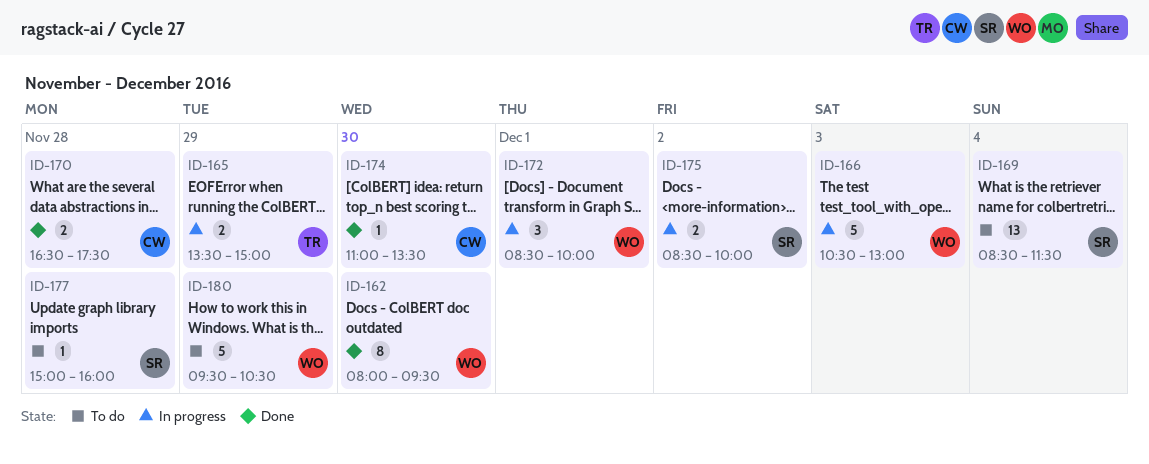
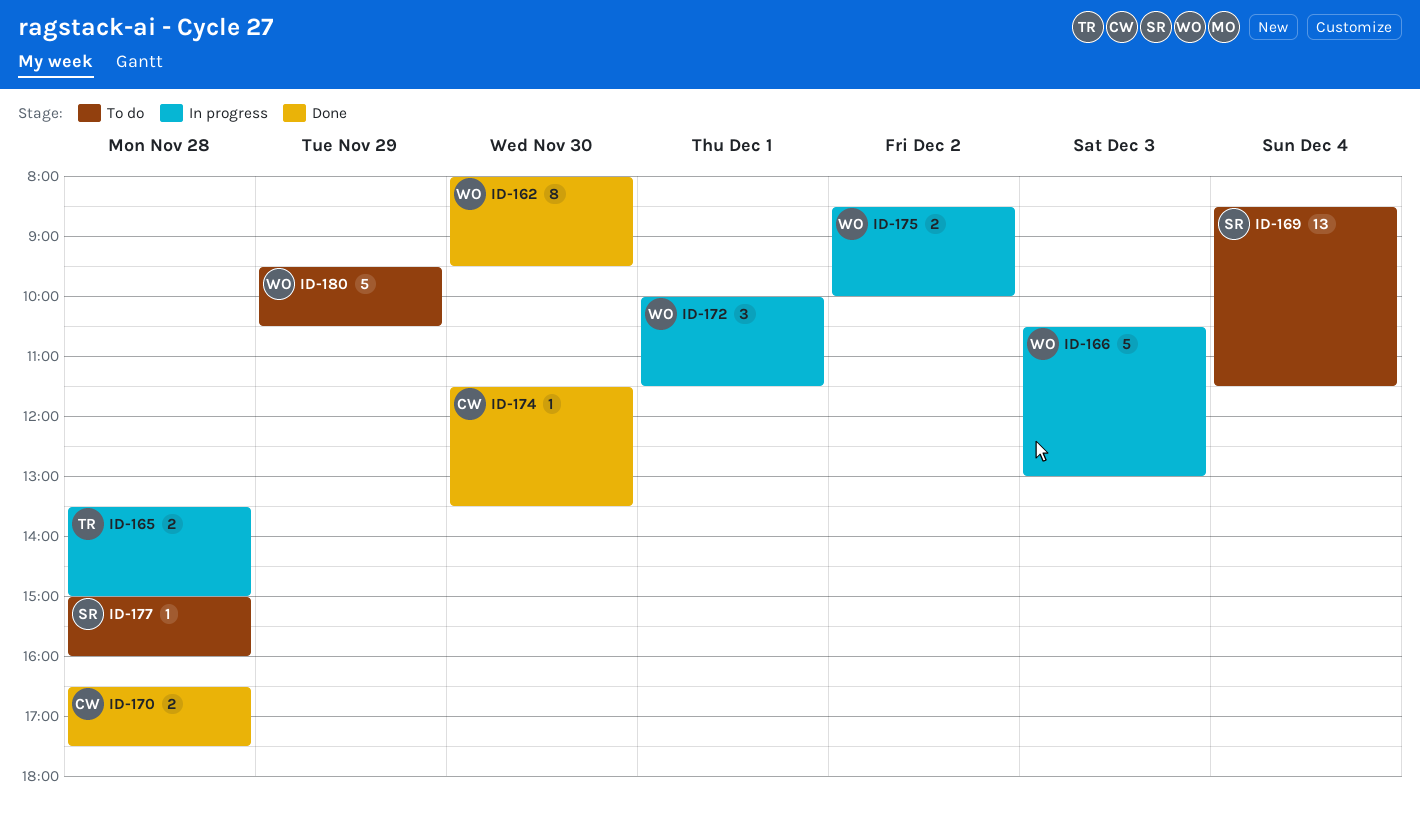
ID-165, day: Nov 29 -> Nov 28
ID-172, begins: 08:30 -> 10:00
ID-172, ends: 10:00 -> 11:30
ID-174, begins: 11:00 -> 11:30
ID-175, owner: SR -> WO

